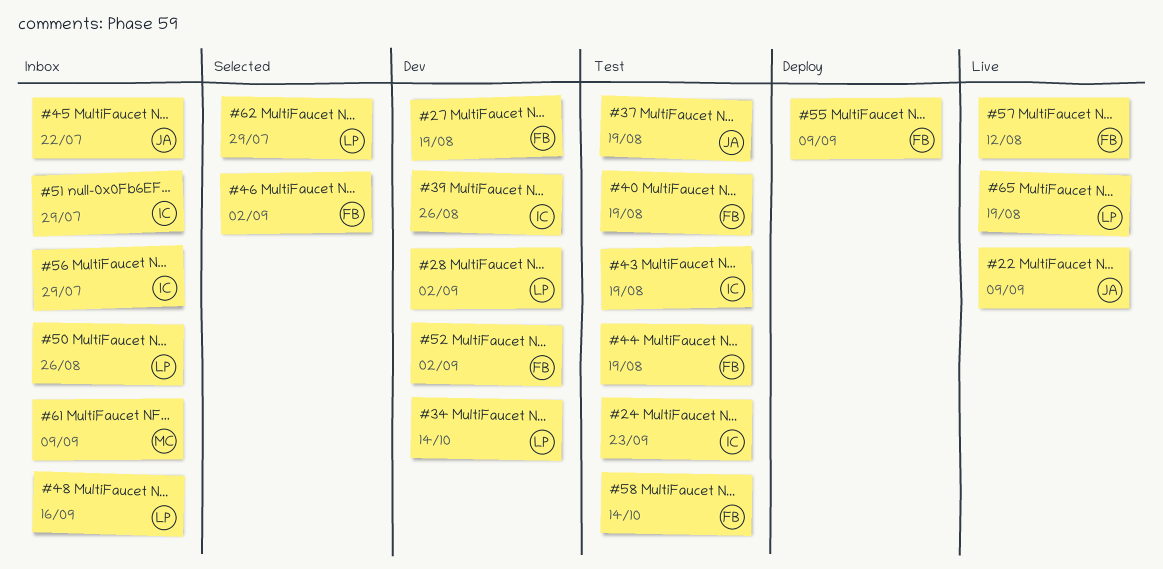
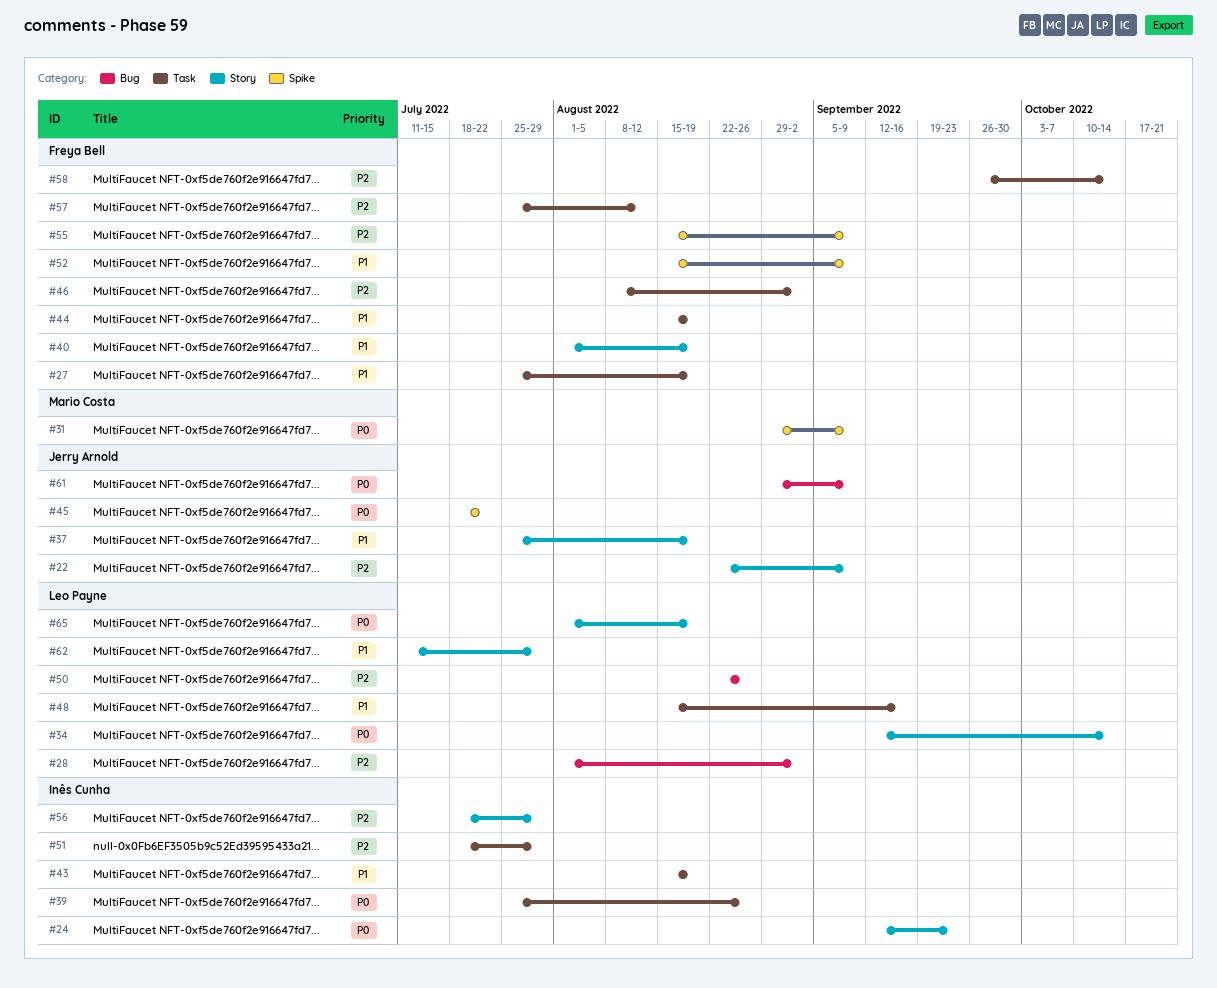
#31: none -> present
#52, due: Sep 2 -> Sep 9
#61, owner: Mario Costa -> Jerry Arnold

